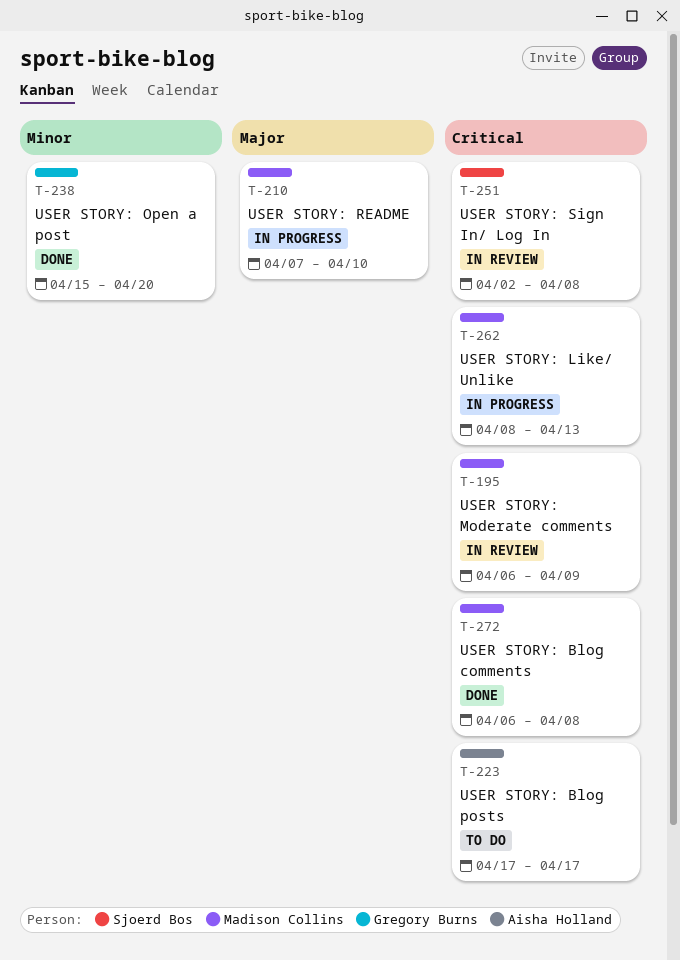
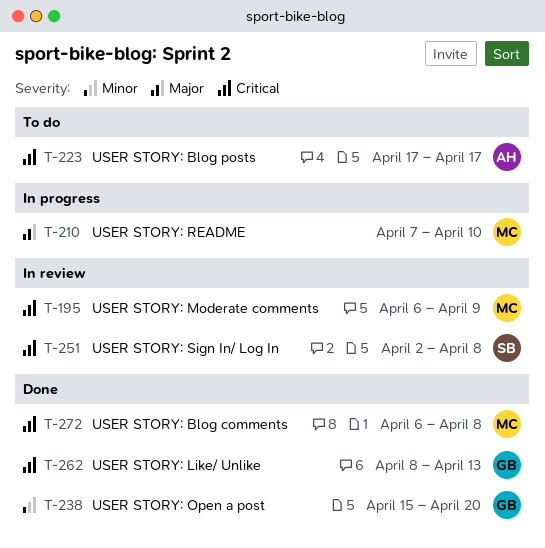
T-262, status: In progress -> Done
T-262, owner: Madison Collins -> Gregory Burns

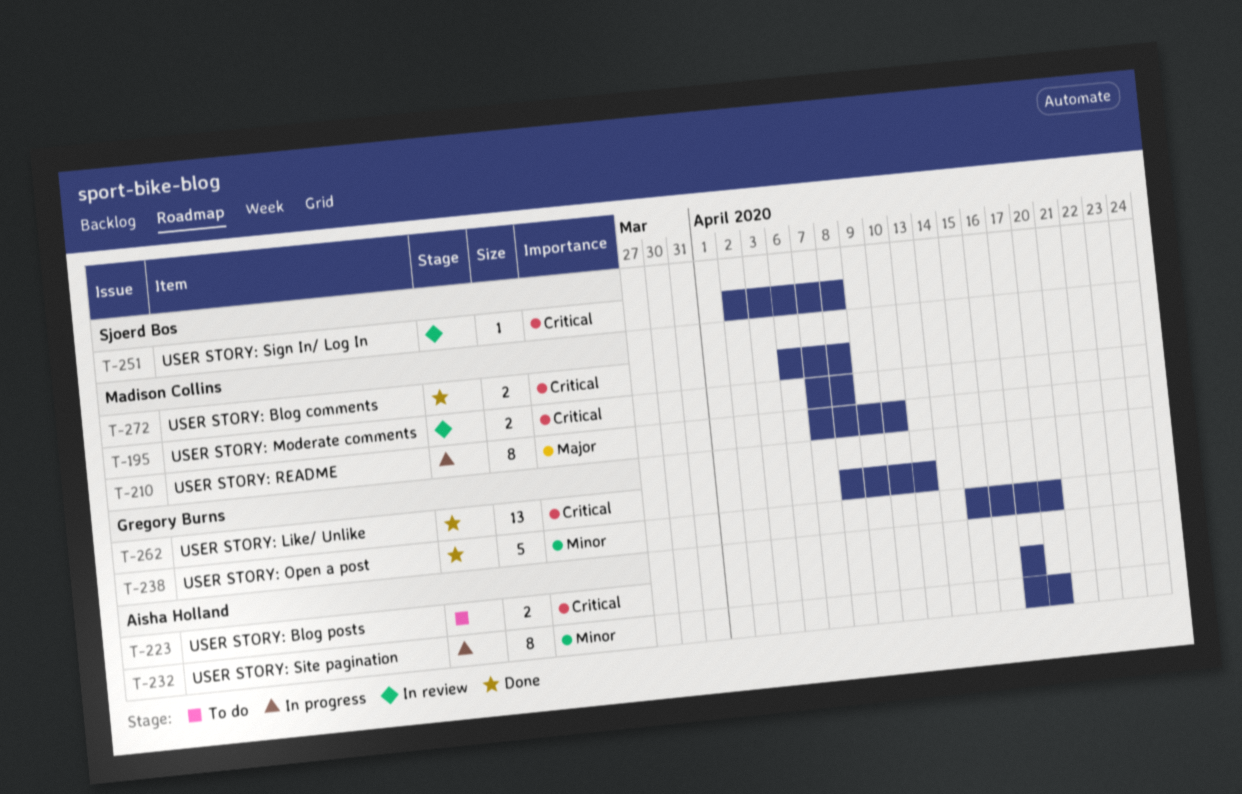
T-195, start: Apr 6 -> Apr 7
T-195, due: Apr 9 -> Apr 8
T-232: none -> present

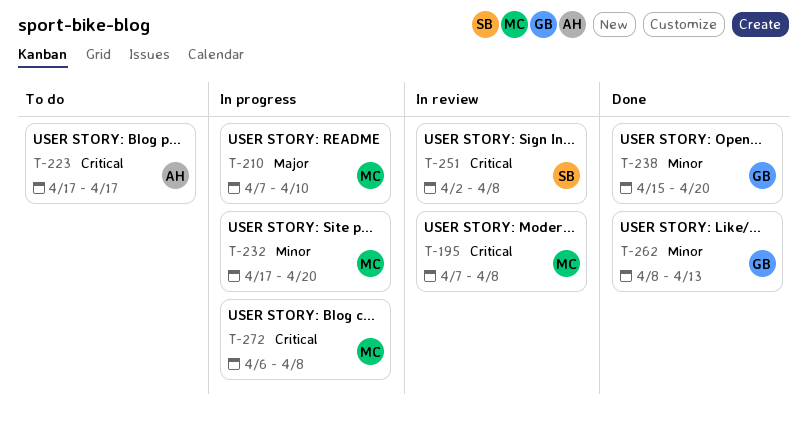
T-232, owner: Aisha Holland -> Madison Collins
T-262, priority: Critical -> Minor
T-272, status: Done -> In progress

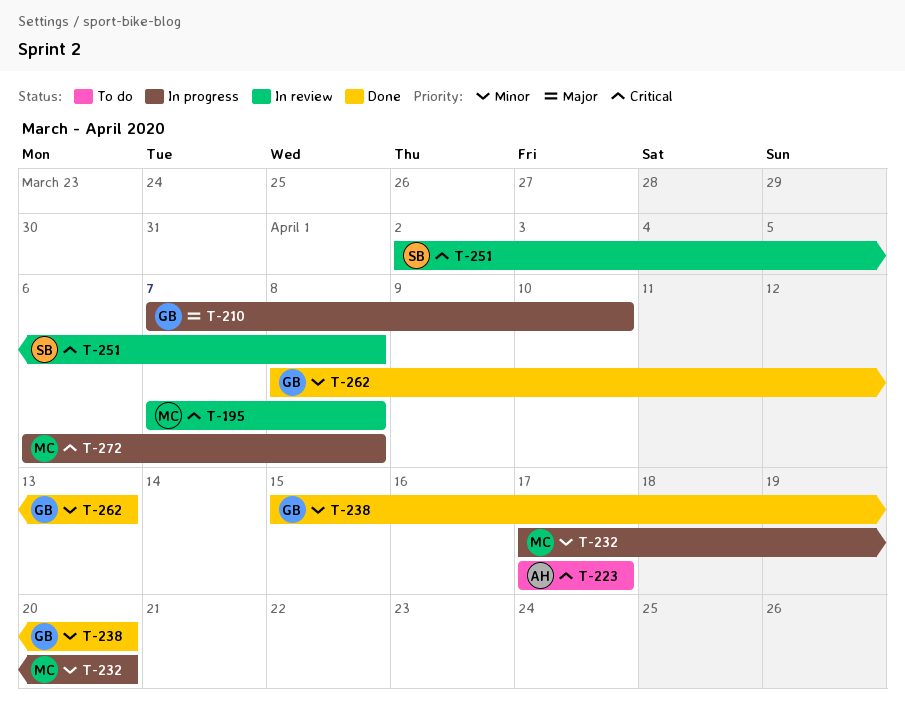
T-210, owner: MC -> GB

